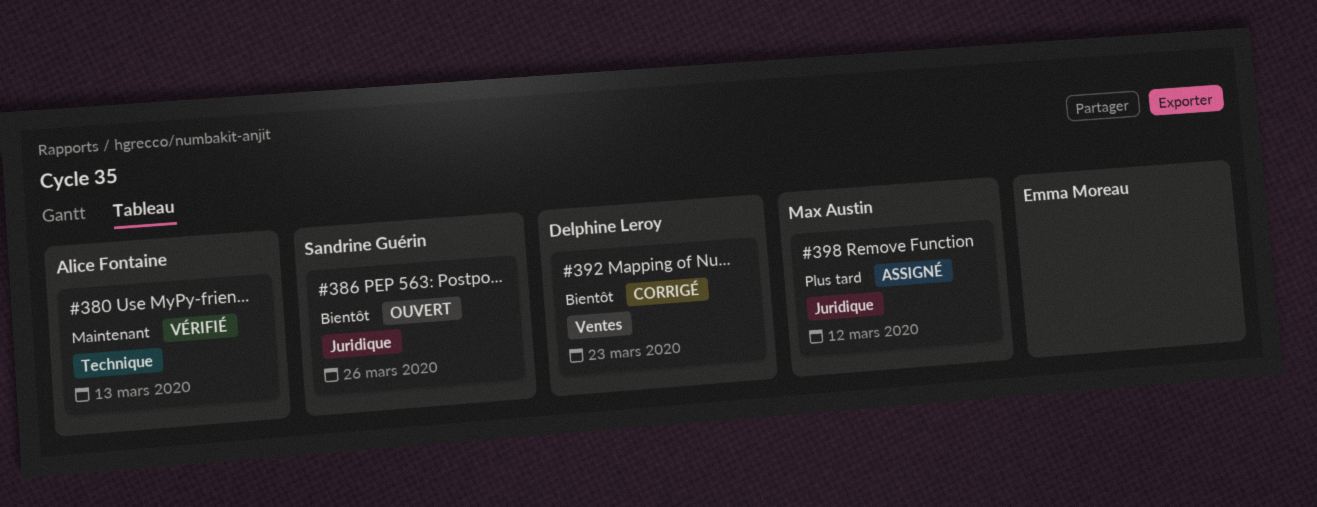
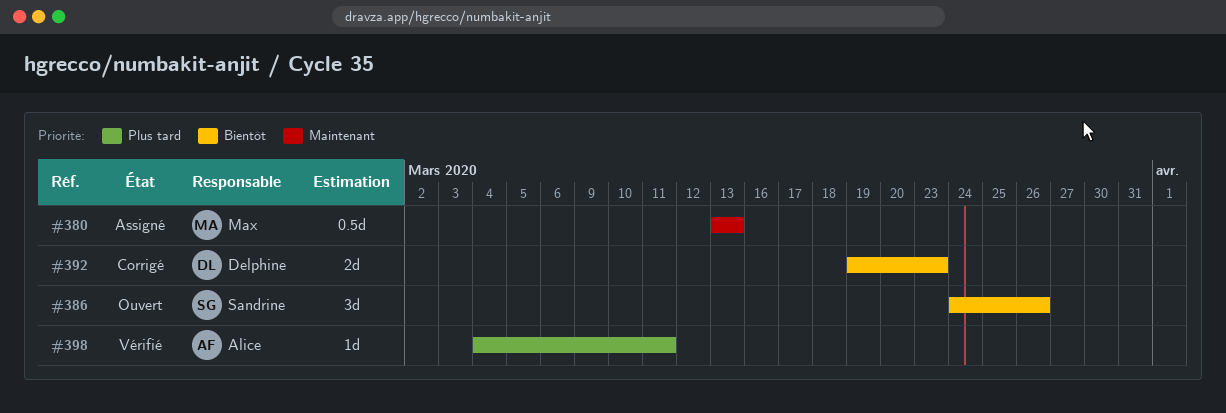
#380, status: Vérifié -> Assigné
#380, owner: Alice Fontaine -> Max Austin
#398, status: Assigné -> Vérifié
#398, owner: Max Austin -> Alice Fontaine
#398, due: Mar 12 -> Mar 11

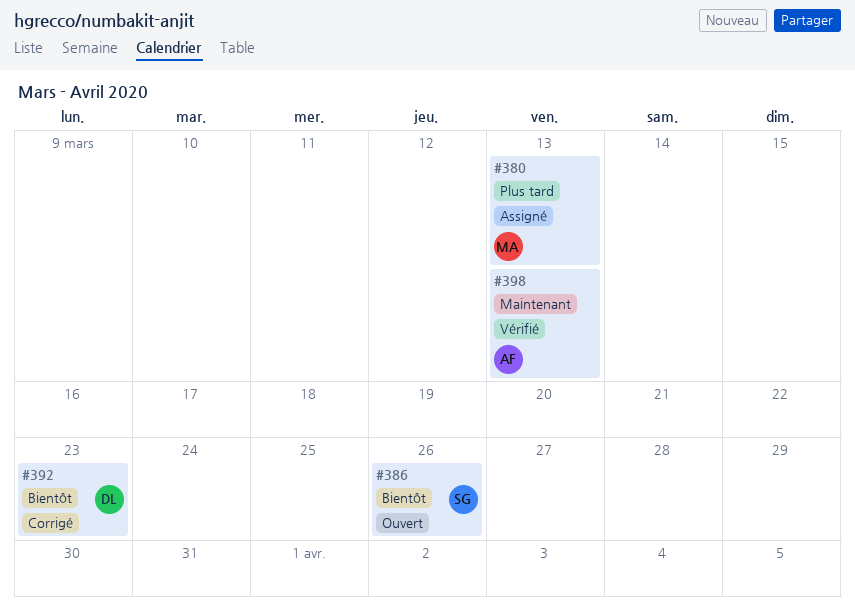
#380, priority: Maintenant -> Plus tard
#398, priority: Plus tard -> Maintenant
#398, due: Mar 11 -> Mar 13

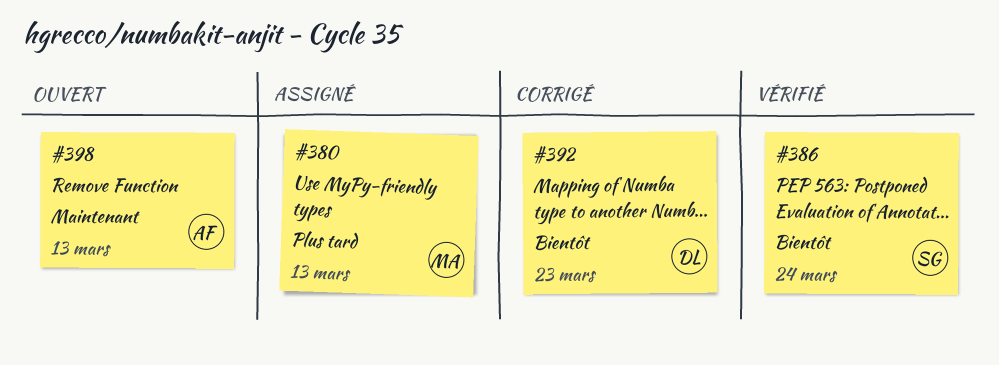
#386, status: Ouvert -> Vérifié
#386, due: Mar 26 -> Mar 24
#398, status: Vérifié -> Ouvert

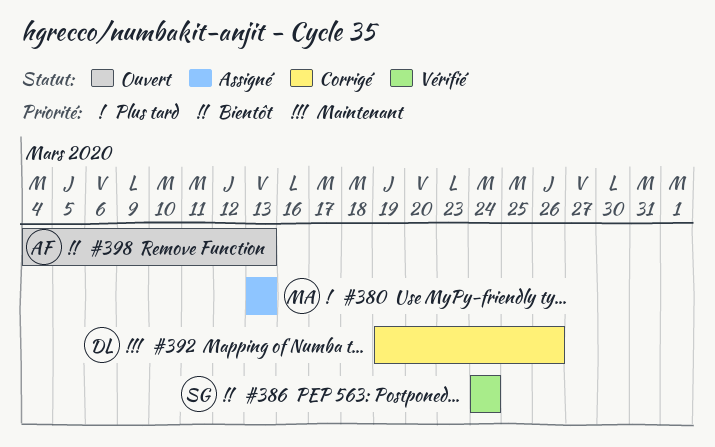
#392, priority: Bientôt -> Maintenant
#392, due: Mar 23 -> Mar 26
#398, priority: Maintenant -> Bientôt

